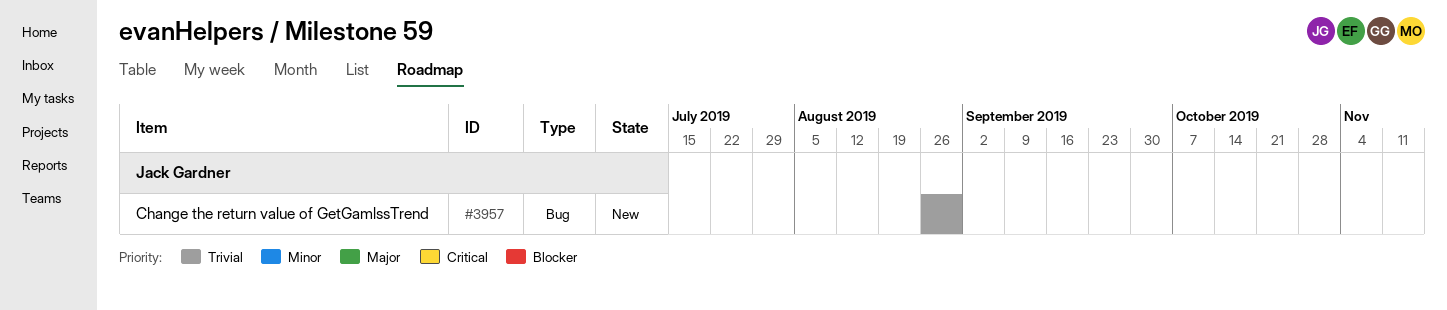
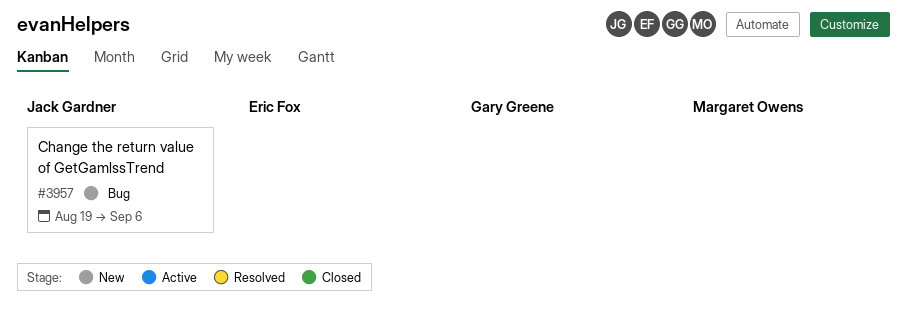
#3957, start: Aug 26 -> Aug 19
#3957, due: Aug 30 -> Sep 6

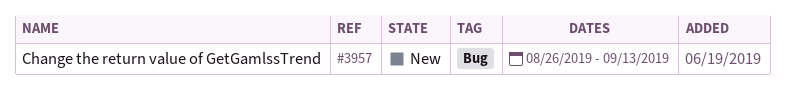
#3957, start: Aug 19 -> Aug 26
#3957, due: Sep 6 -> Sep 13

